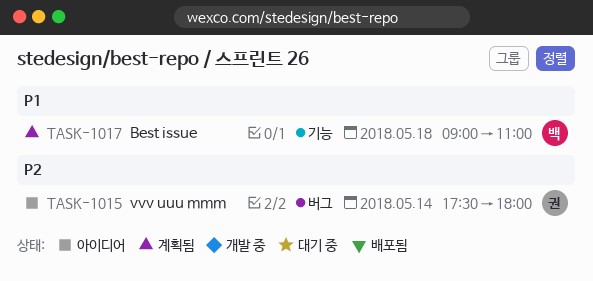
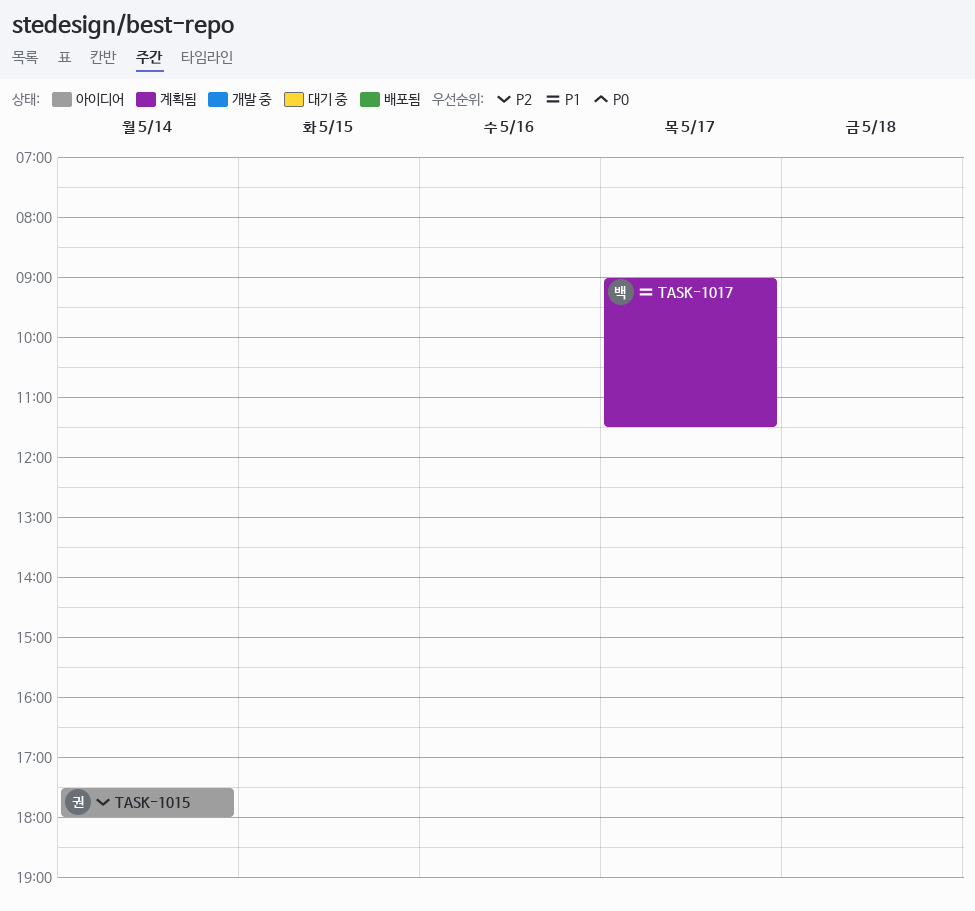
TASK-1017, day: May 18 -> May 17
TASK-1017, ends: 11:00 -> 11:30

